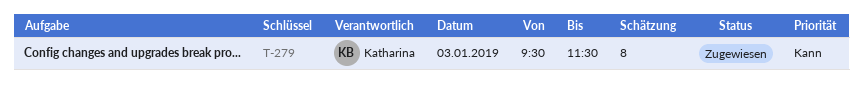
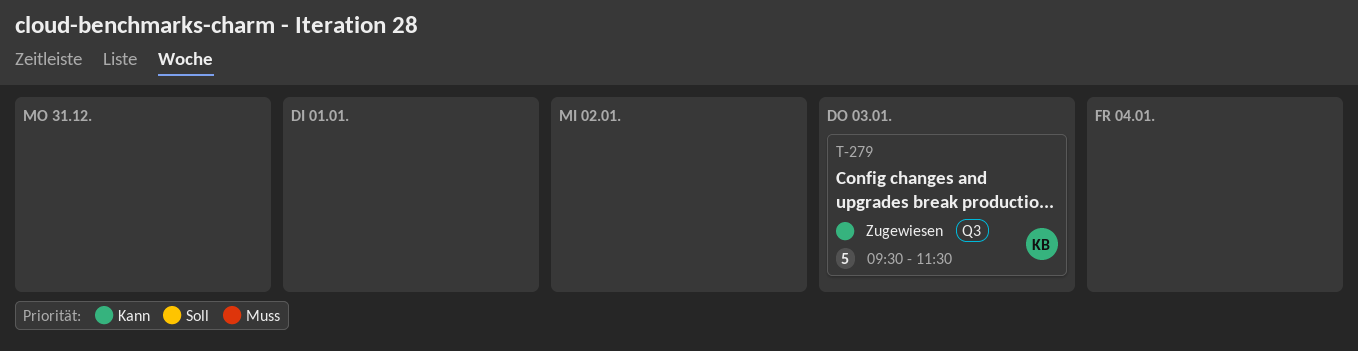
T-279, estimate: 8 -> 5

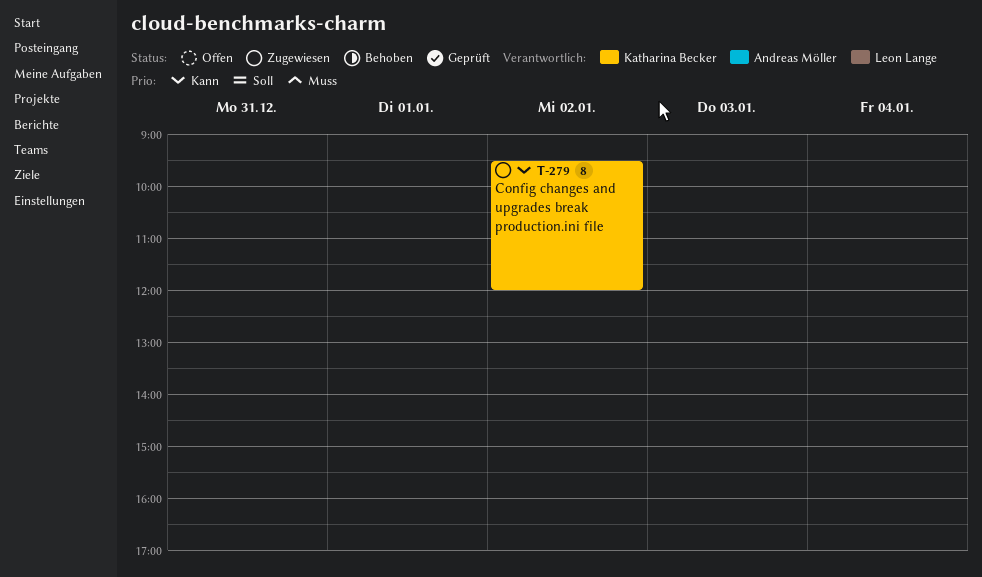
T-279, estimate: 5 -> 8
T-279, day: Jan 3 -> Jan 2
T-279, ends: 11:30 -> 12:00

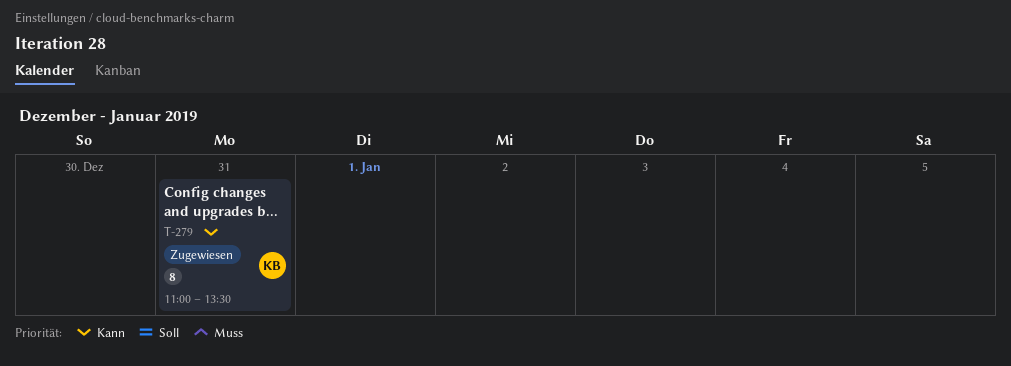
T-279, day: Jan 2 -> Dec 31
T-279, begins: 09:30 -> 11:00
T-279, ends: 12:00 -> 13:30

